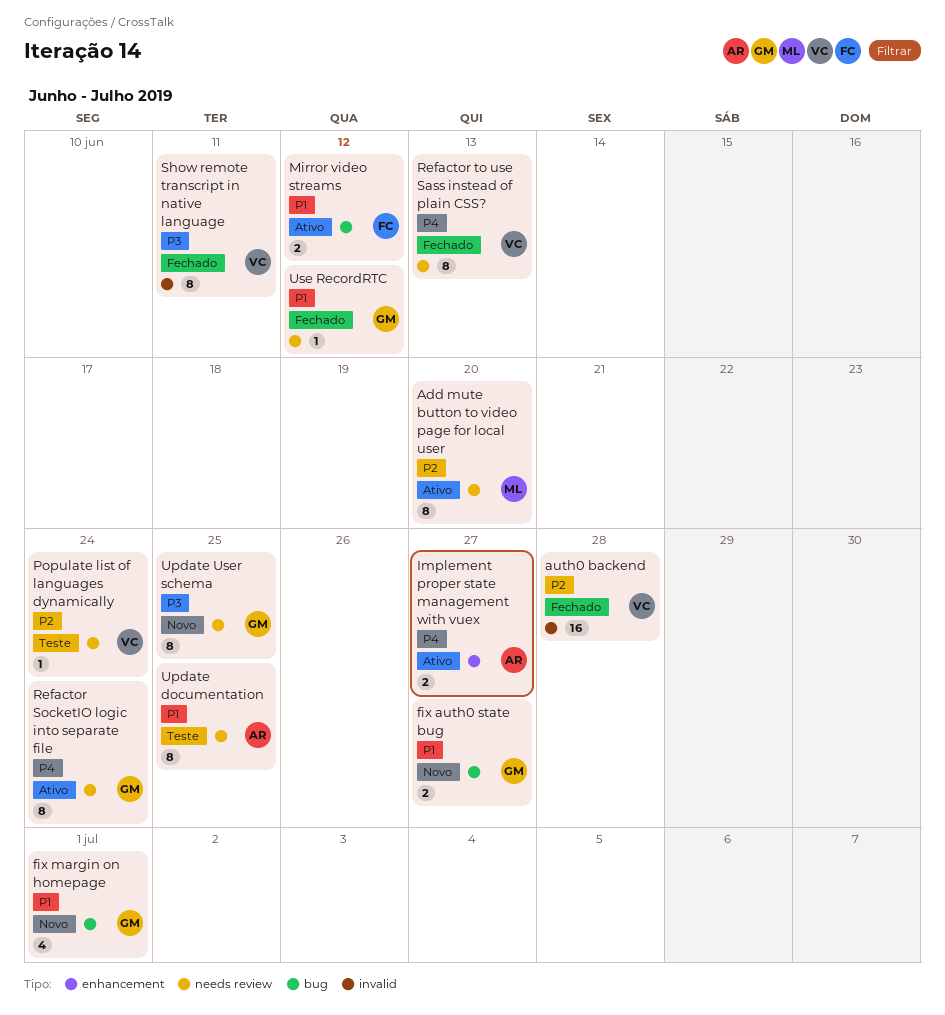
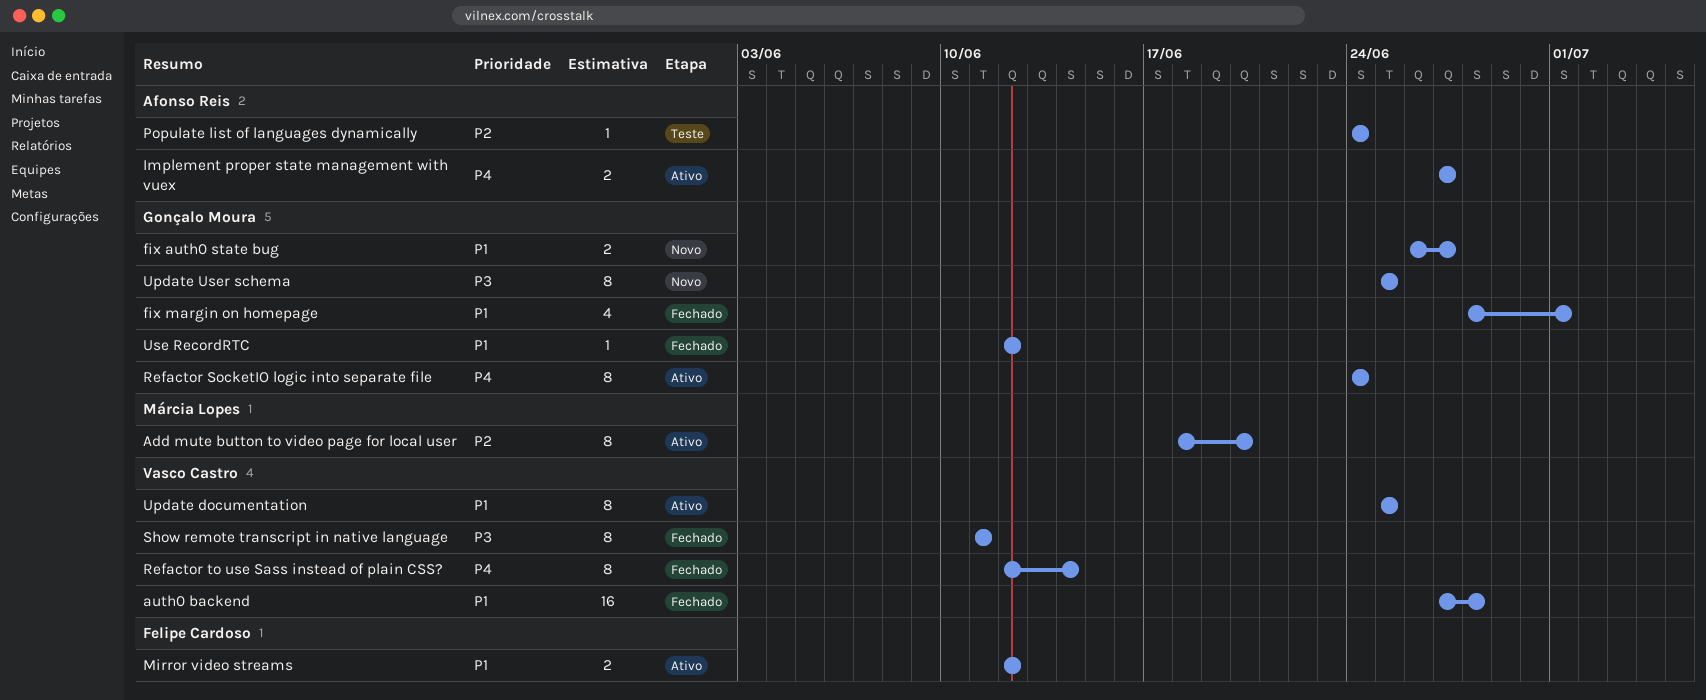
auth0 backend, priority: P2 -> P1
fix margin on homepage, status: Novo -> Fechado
Populate list of languages dynamically, owner: Vasco Castro -> Afonso Reis
Refactor to use Sass instead of plain CSS?, due: Jun 13 -> Jun 14
Update documentation, status: Teste -> Ativo
Update documentation, owner: Afonso Reis -> Vasco Castro

